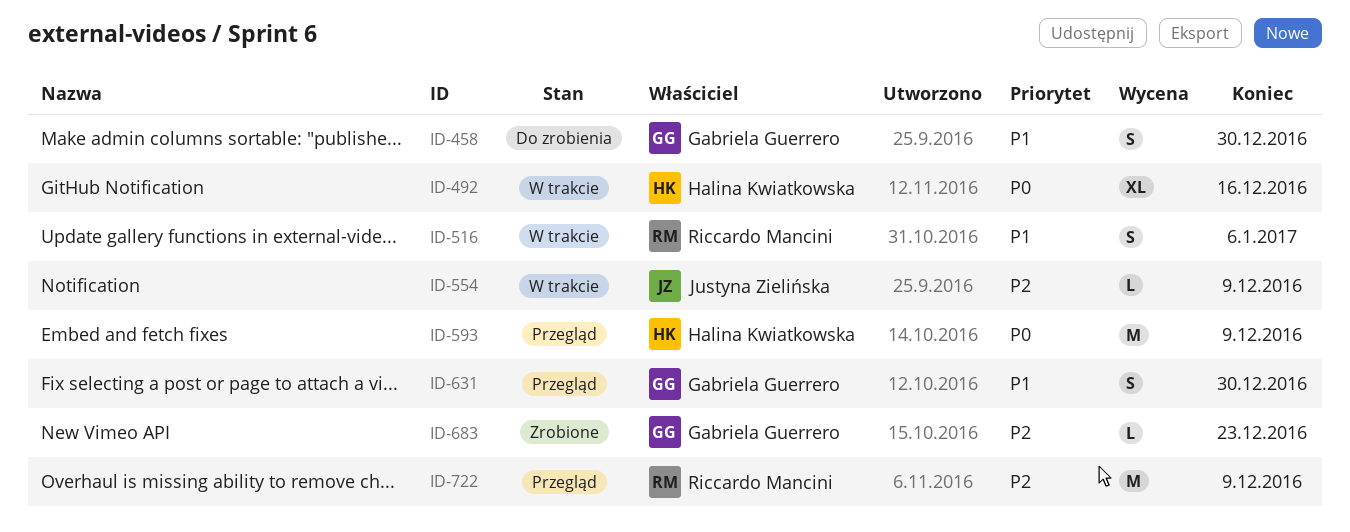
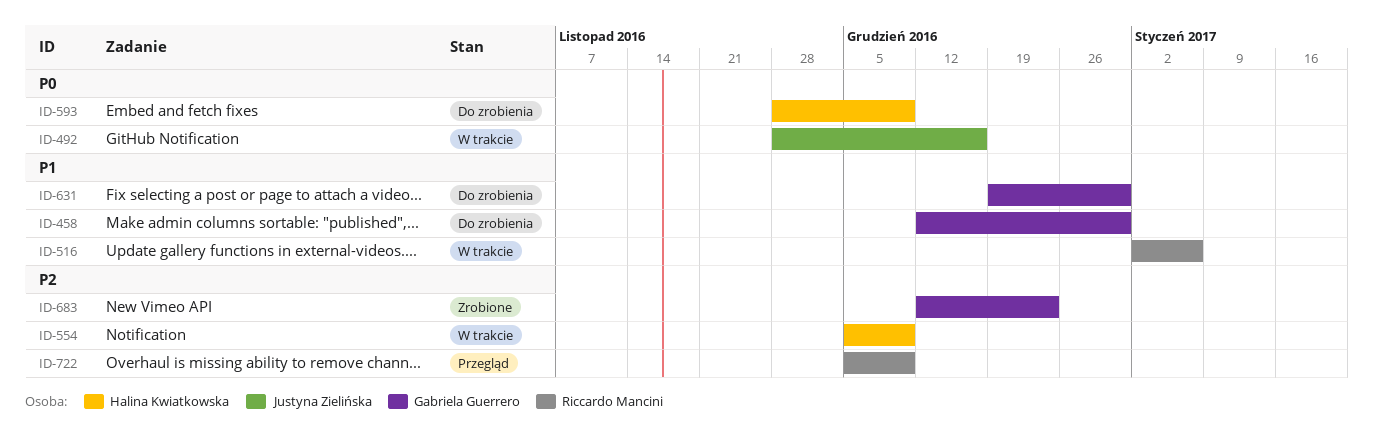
ID-492, owner: Halina Kwiatkowska -> Justyna Zielińska
ID-554, owner: Justyna Zielińska -> Halina Kwiatkowska
ID-593, status: Przegląd -> Do zrobienia
ID-631, status: Przegląd -> Do zrobienia

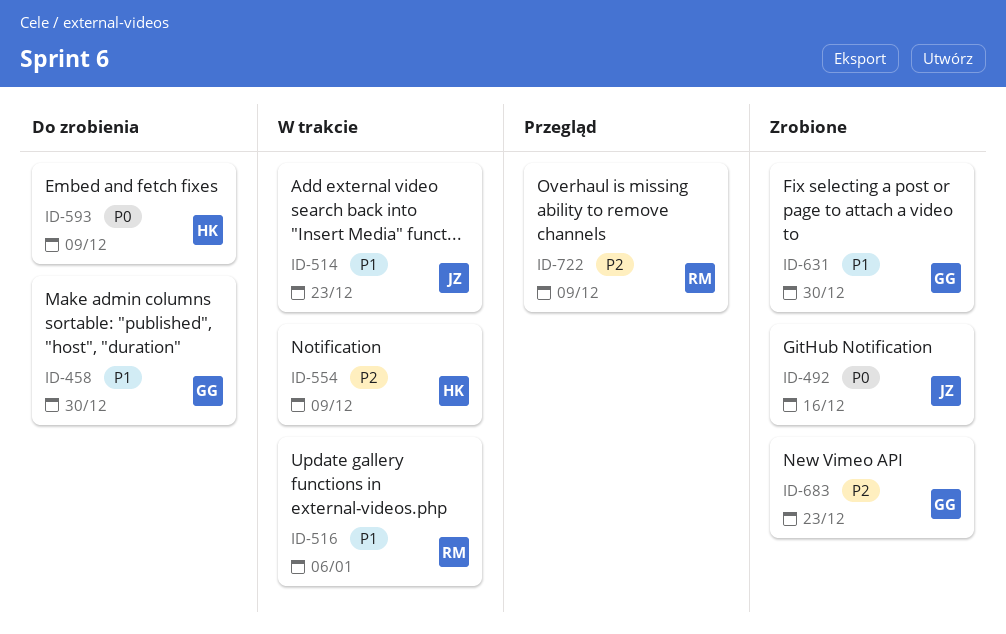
ID-492, status: W trakcie -> Zrobione
ID-514: none -> present
ID-631, status: Do zrobienia -> Zrobione

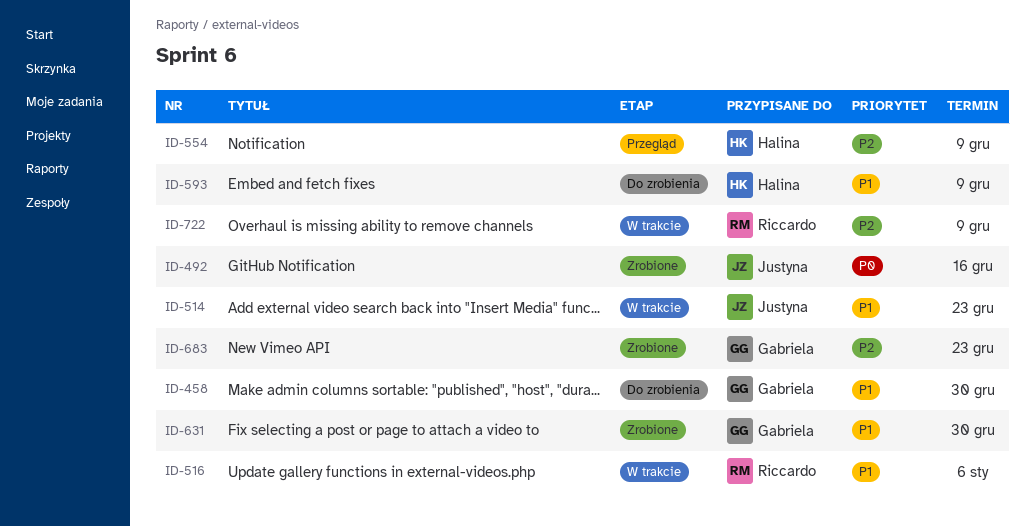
ID-554, status: W trakcie -> Przegląd
ID-593, priority: P0 -> P1
ID-722, status: Przegląd -> W trakcie

